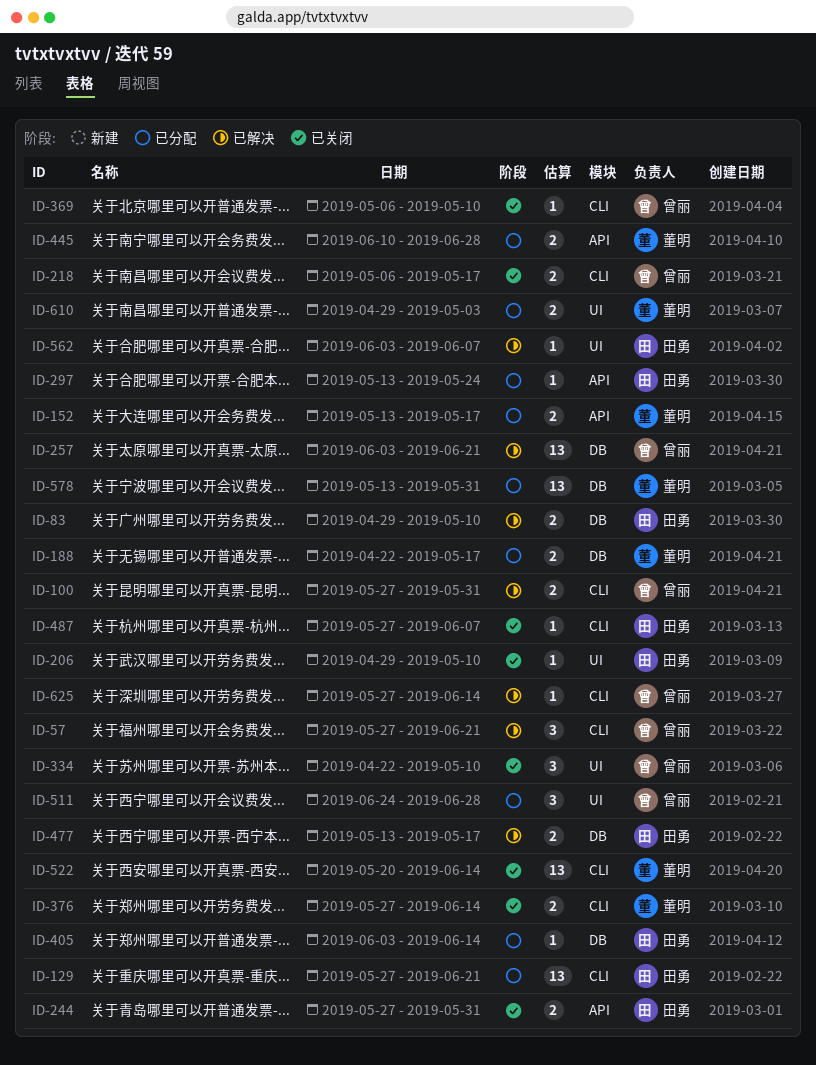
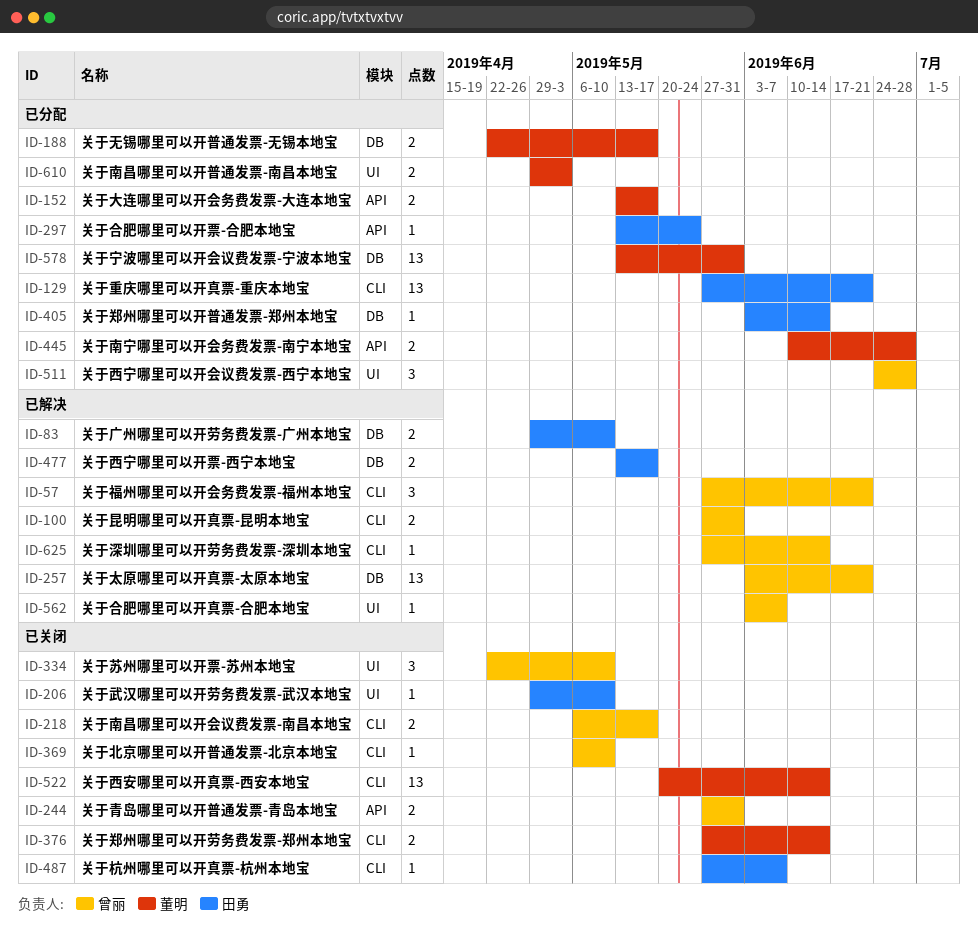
ID-244, owner: 田勇 -> 曾丽
ID-562, owner: 田勇 -> 曾丽

